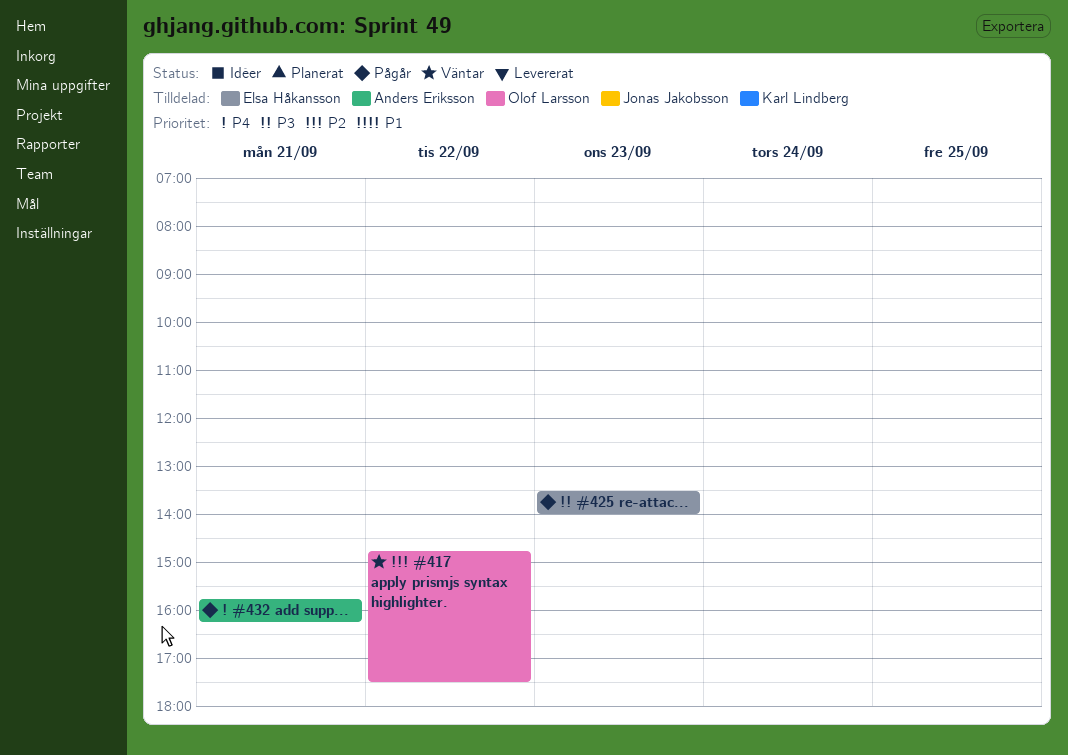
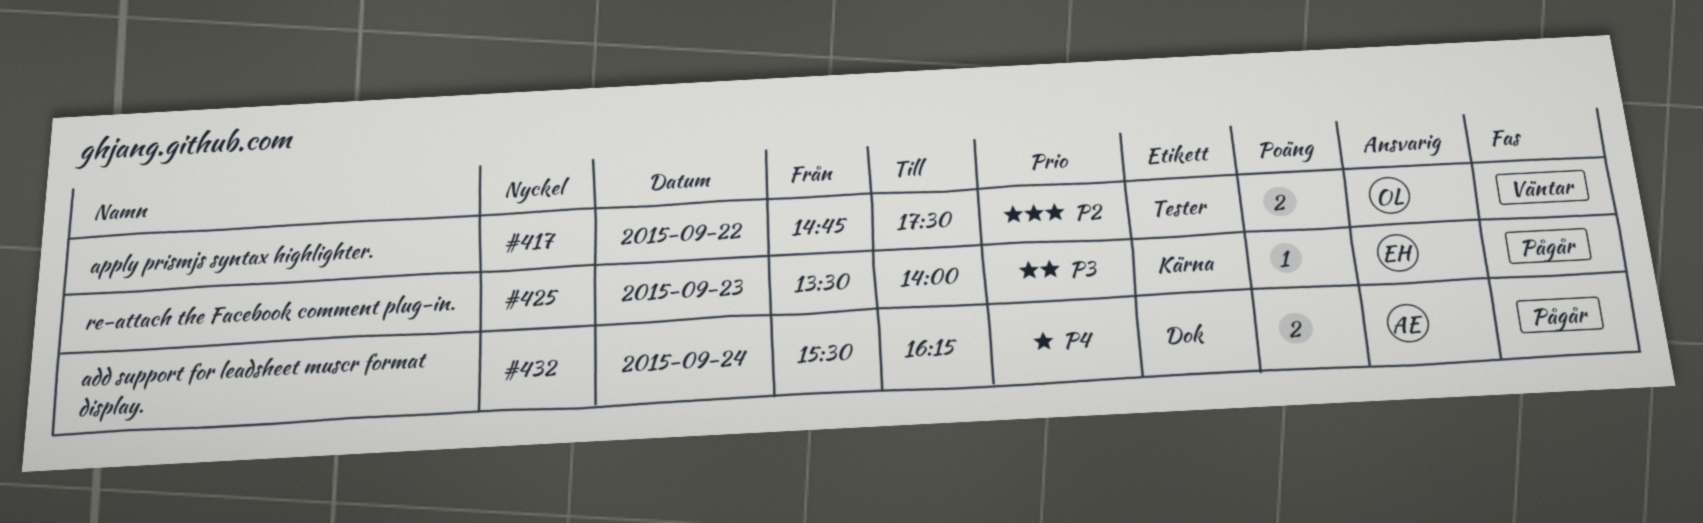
#432, day: Sep 21 -> Sep 24
#432, begins: 15:45 -> 15:30

